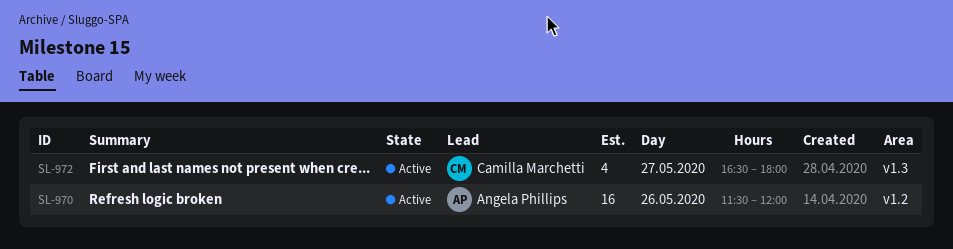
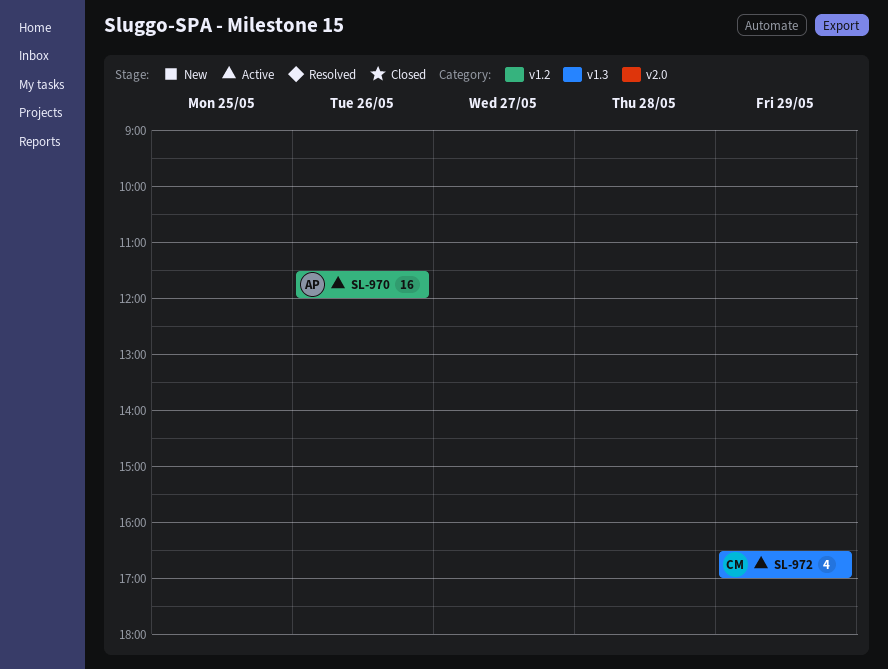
SL-972, day: May 27 -> May 29
SL-972, ends: 18:00 -> 17:00

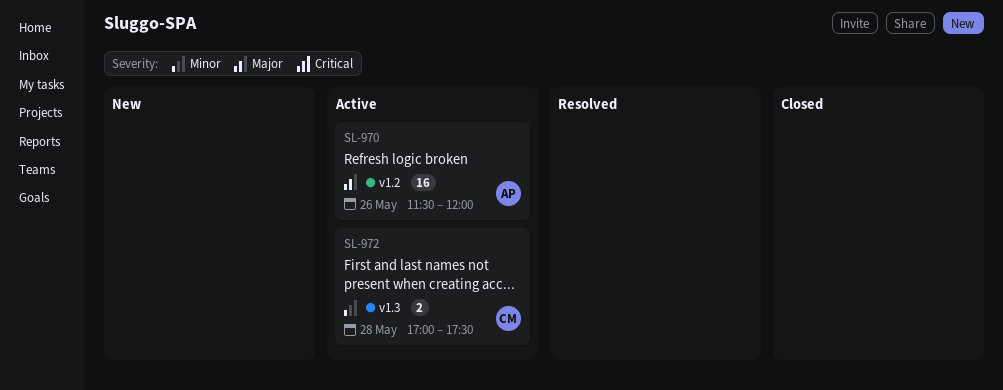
SL-972, estimate: 4 -> 2
SL-972, day: May 29 -> May 28
SL-972, begins: 16:30 -> 17:00
SL-972, ends: 17:00 -> 17:30

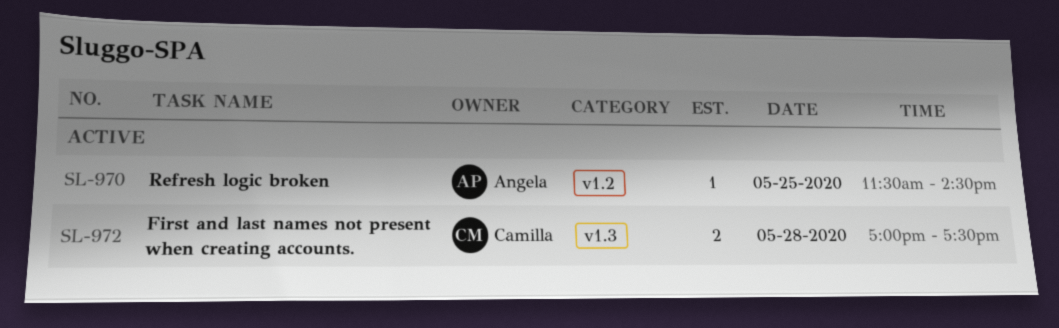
SL-970, estimate: 16 -> 1
SL-970, day: May 26 -> May 25
SL-970, ends: 12:00 -> 14:30

